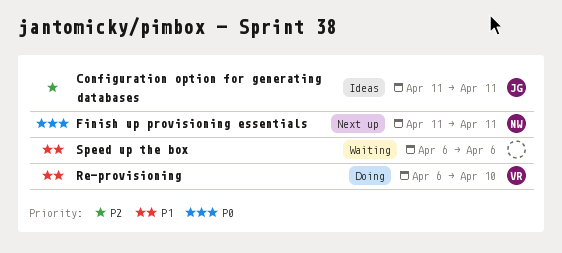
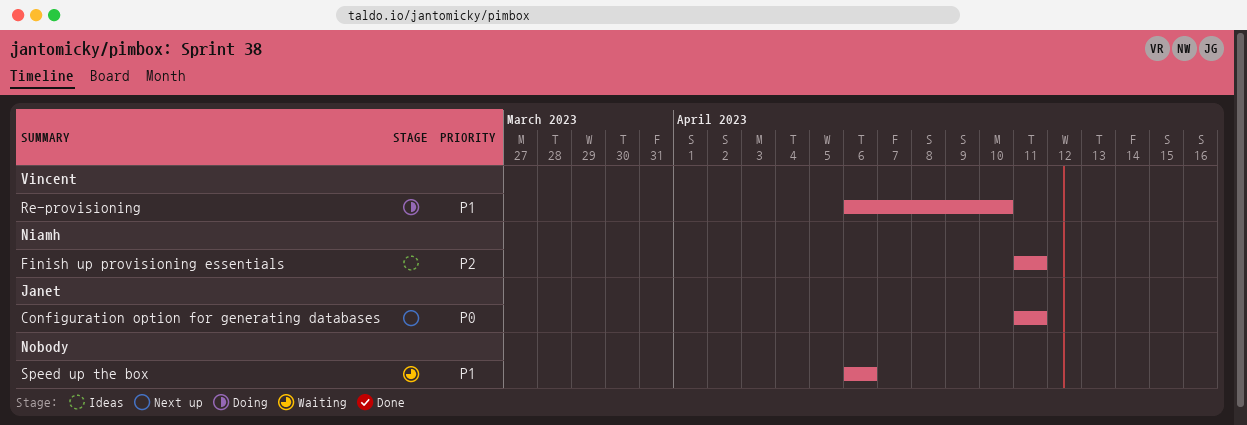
Configuration option for generating databases, status: Ideas -> Next up
Configuration option for generating databases, priority: P2 -> P0
Finish up provisioning essentials, status: Next up -> Ideas
Finish up provisioning essentials, priority: P0 -> P2

